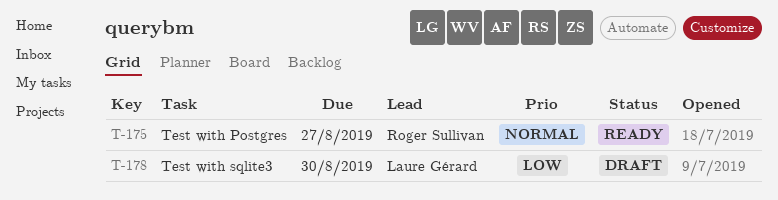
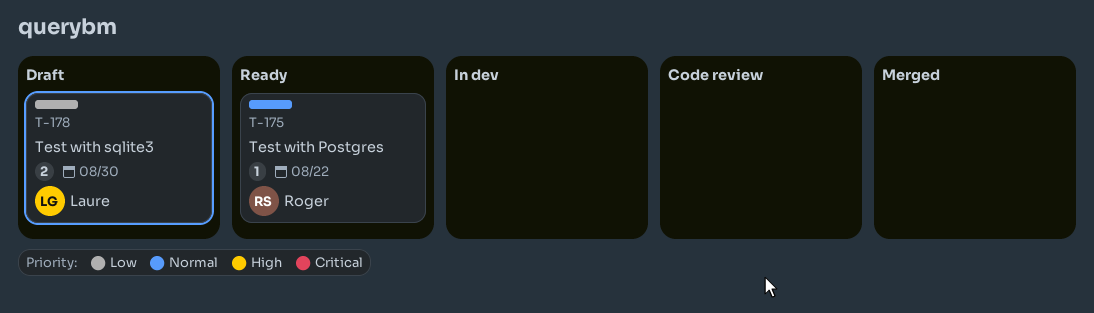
T-175, due: Aug 27 -> Aug 22

